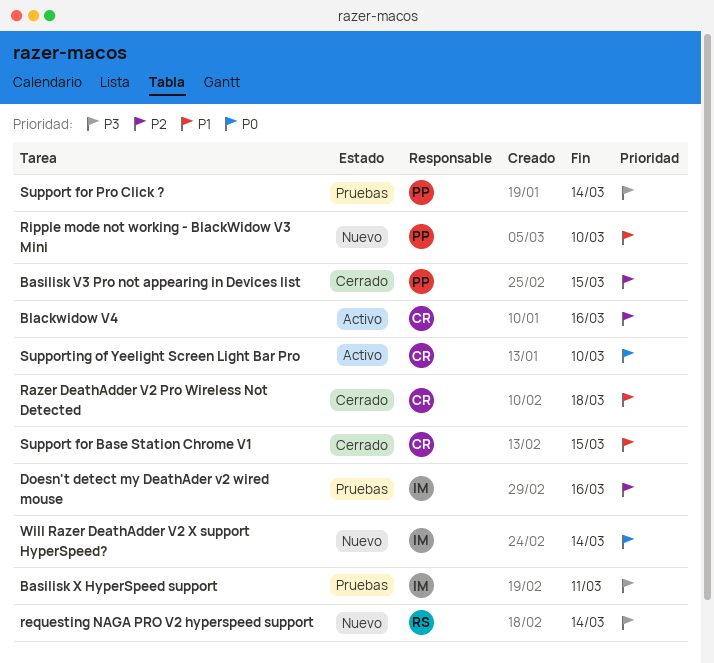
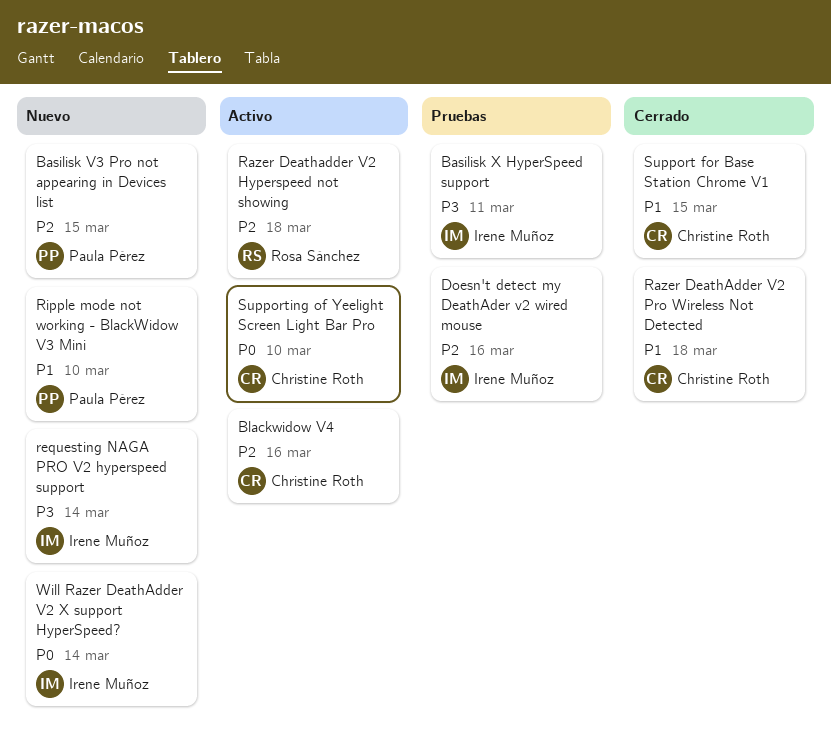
Basilisk V3 Pro not appearing in Devices list, status: Cerrado -> Nuevo
Razer Deathadder V2 Hyperspeed not showing: none -> present
requesting NAGA PRO V2 hyperspeed support, owner: Rosa Sánchez -> Irene Muñoz
Support for Pro Click ?: present -> none

